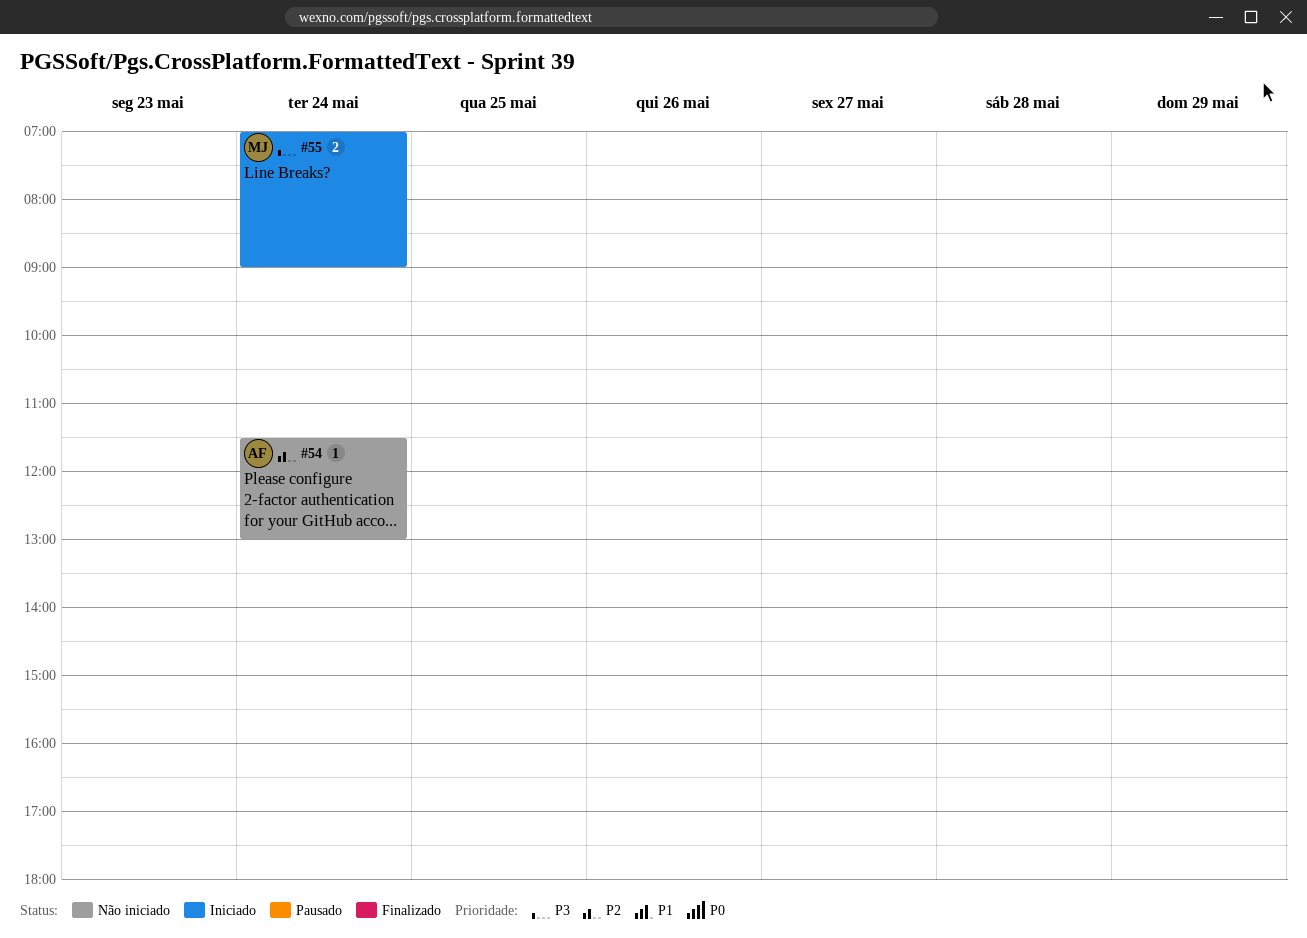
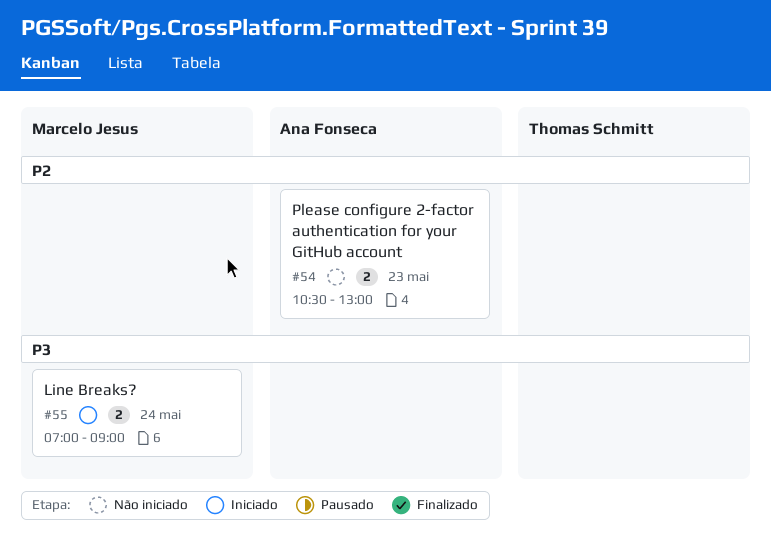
#54, estimate: 1 -> 2
#54, day: May 24 -> May 23
#54, begins: 11:30 -> 10:30

